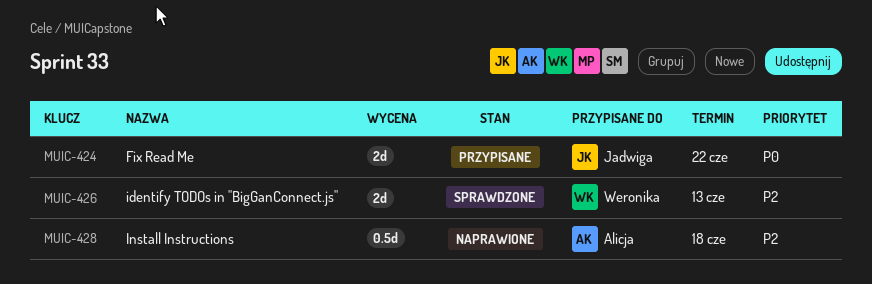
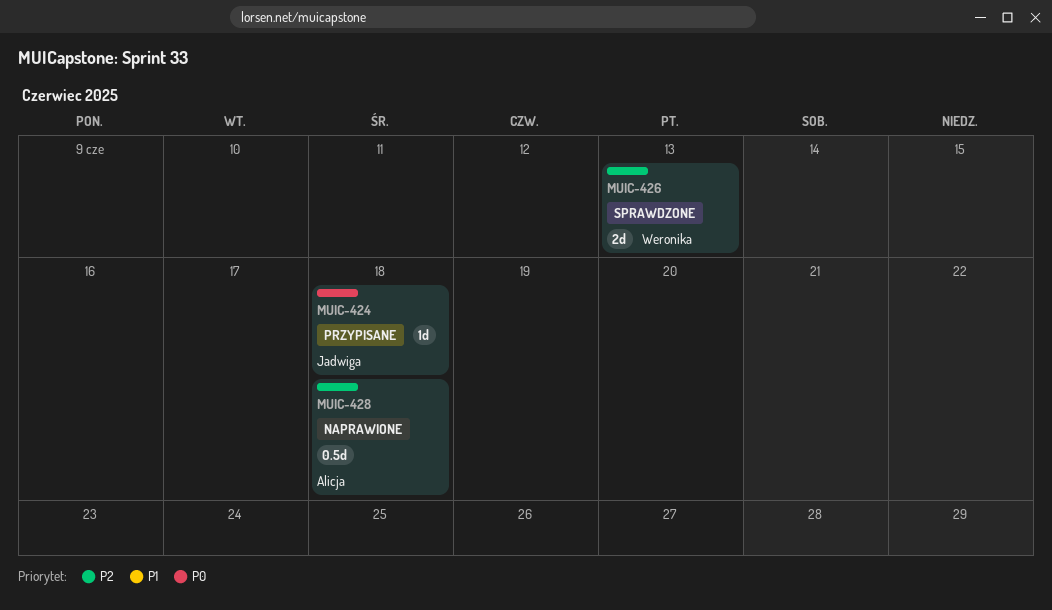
MUIC-424, estimate: 2d -> 1d
MUIC-424, due: Jun 22 -> Jun 18

